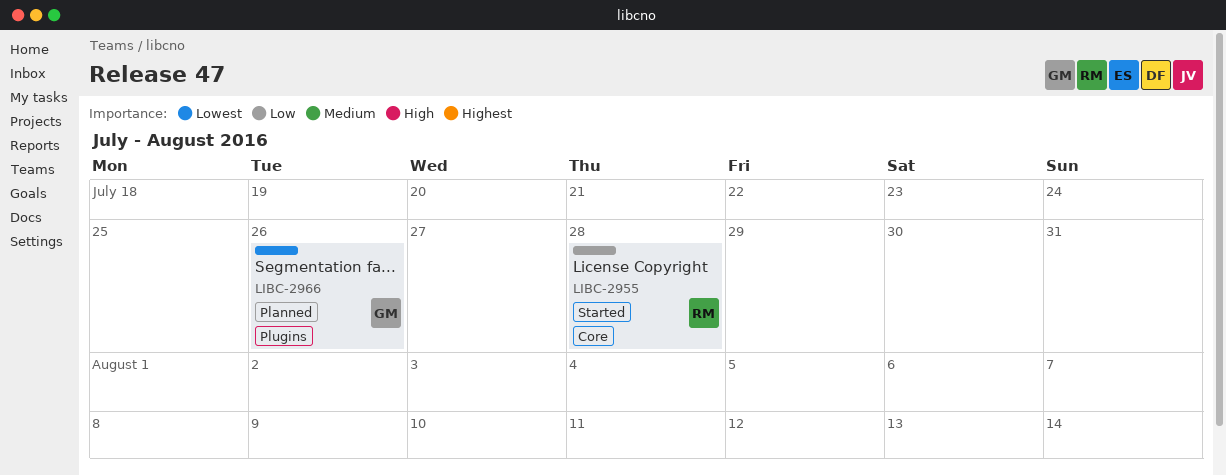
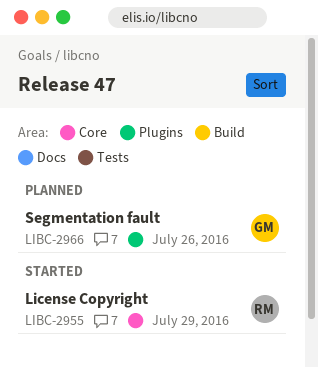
LIBC-2955, due: Jul 28 -> Jul 29

